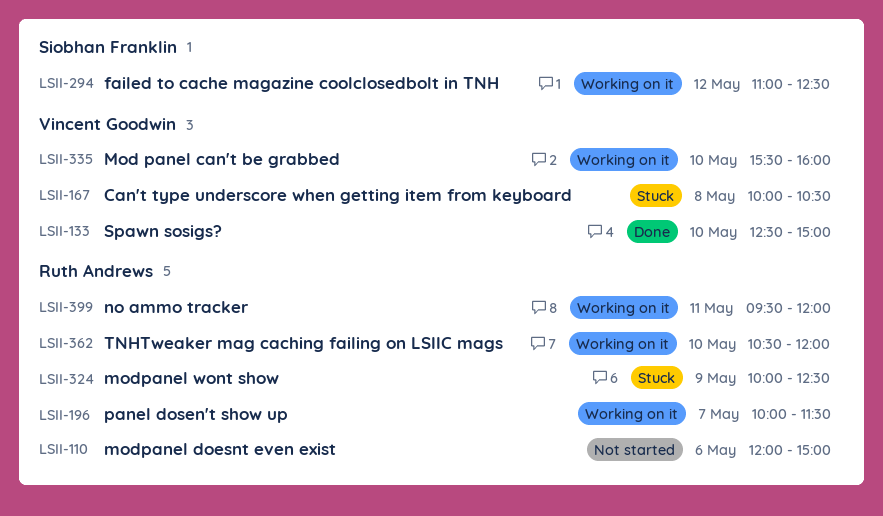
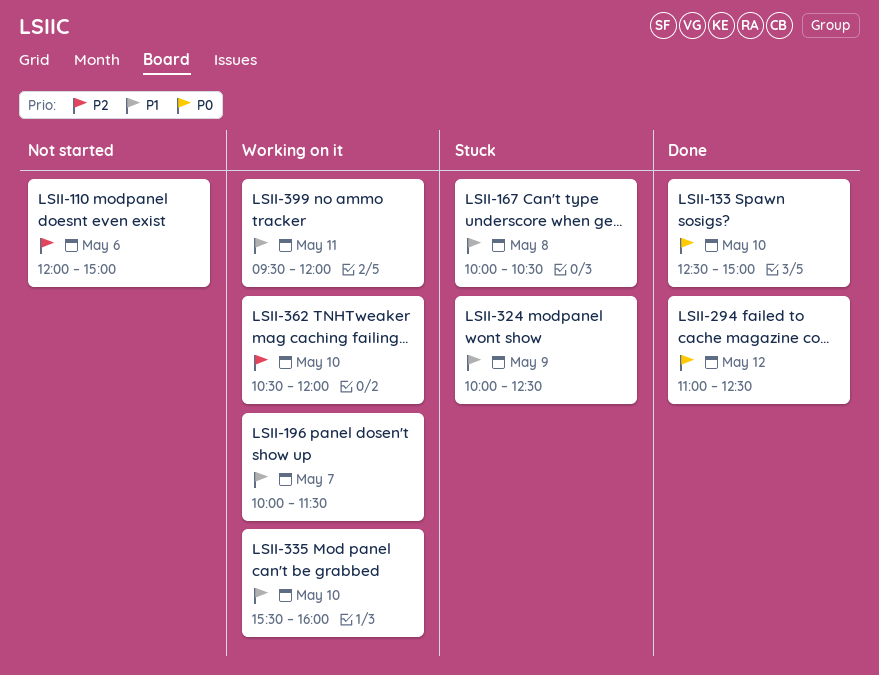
LSII-294, status: Working on it -> Done

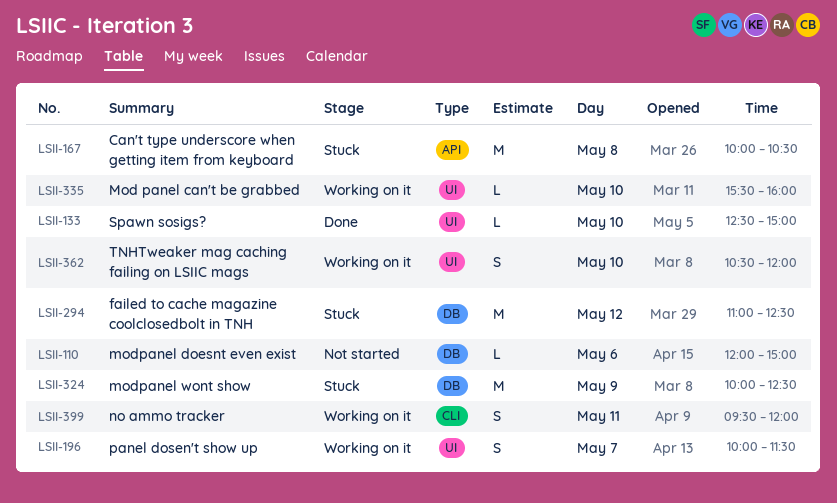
LSII-294, status: Done -> Stuck

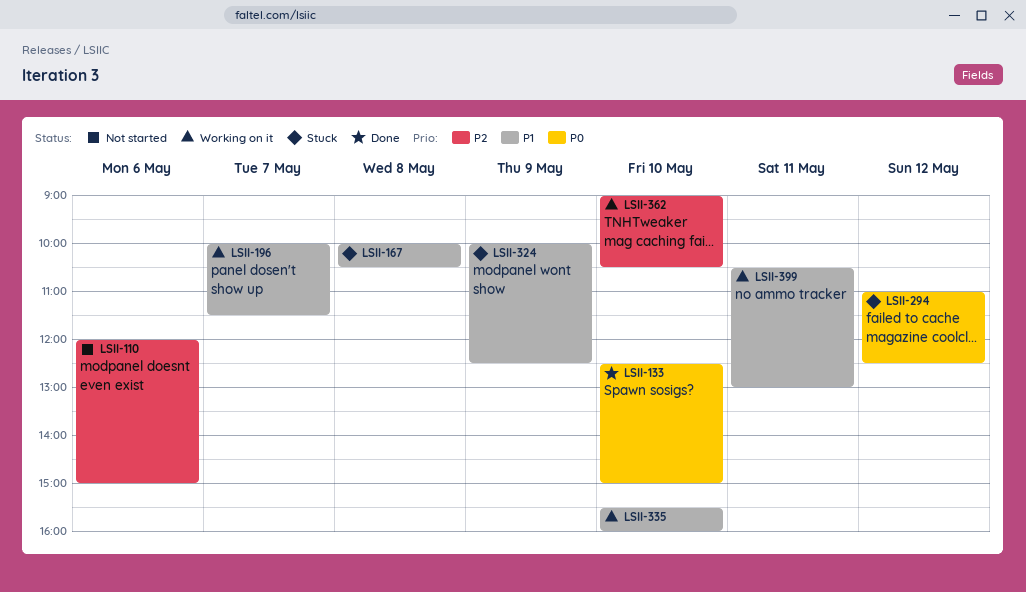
LSII-362, begins: 10:30 -> 09:00
LSII-362, ends: 12:00 -> 10:30
LSII-399, begins: 09:30 -> 10:30
LSII-399, ends: 12:00 -> 13:00

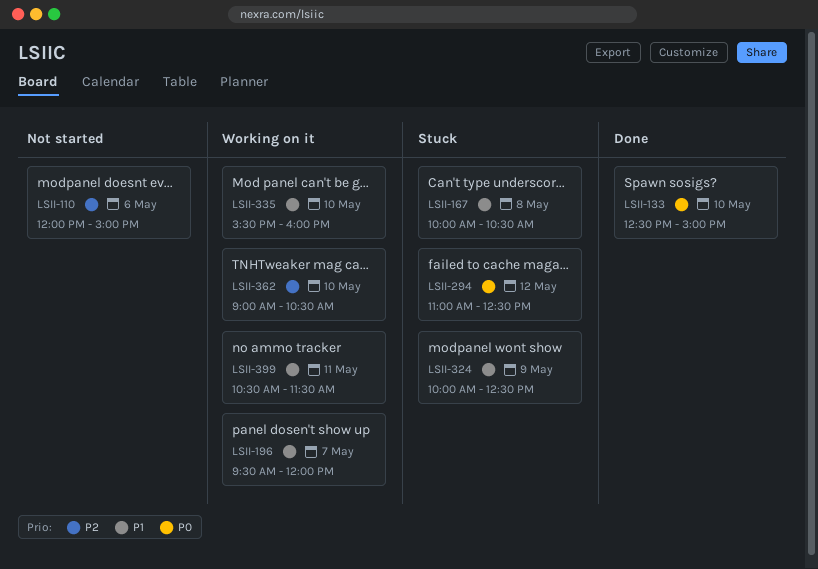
LSII-196, begins: 10:00 -> 09:30
LSII-196, ends: 11:30 -> 12:00
LSII-399, ends: 13:00 -> 11:30

